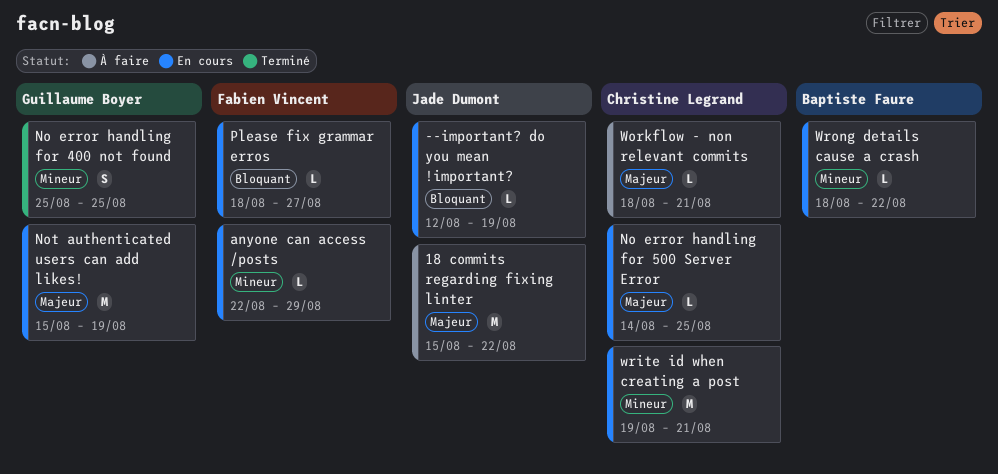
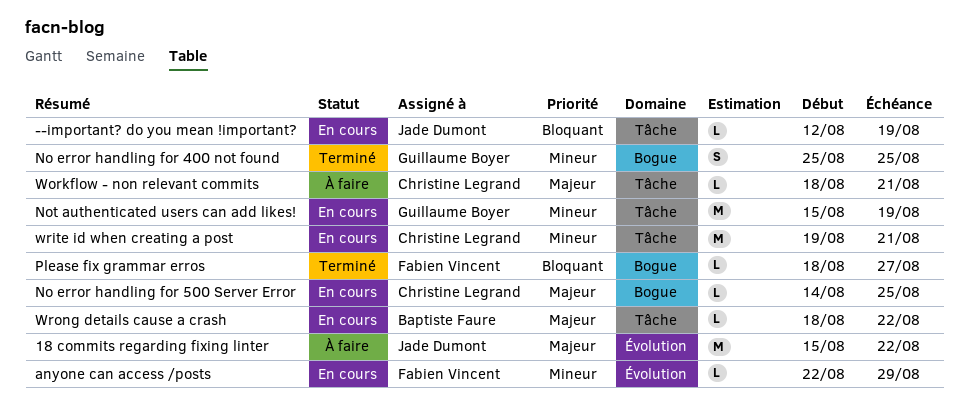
Not authenticated users can add likes!, priority: Majeur -> Mineur
Please fix grammar erros, status: En cours -> Terminé
Wrong details cause a crash, priority: Mineur -> Majeur

